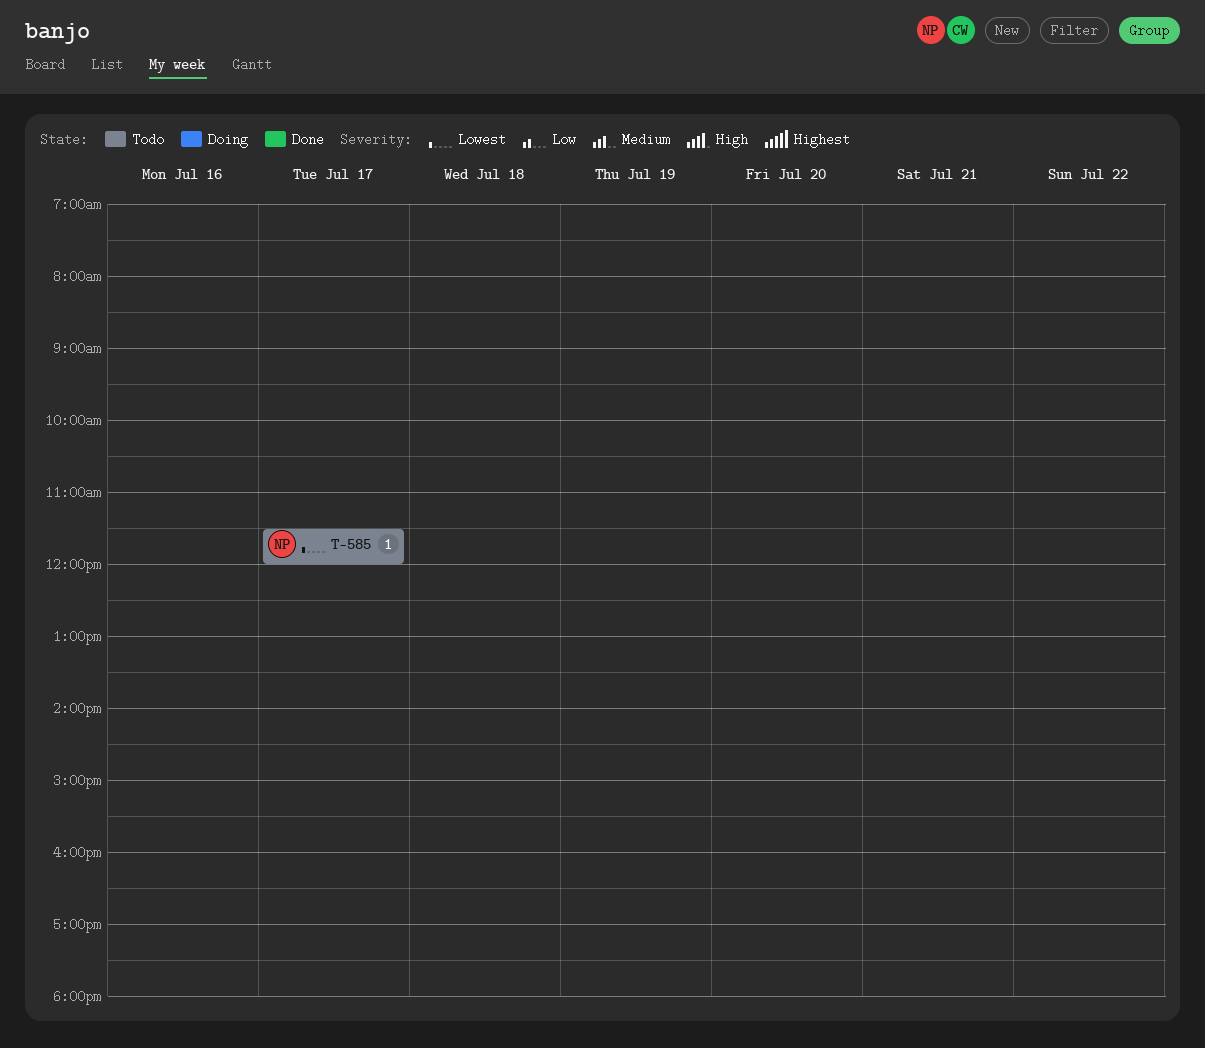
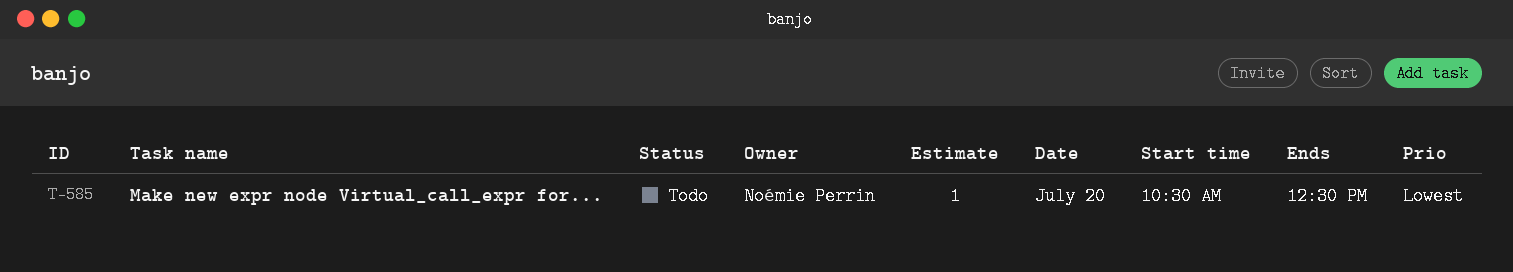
T-585, day: Jul 17 -> Jul 20
T-585, begins: 11:30 -> 10:30
T-585, ends: 12:00 -> 12:30

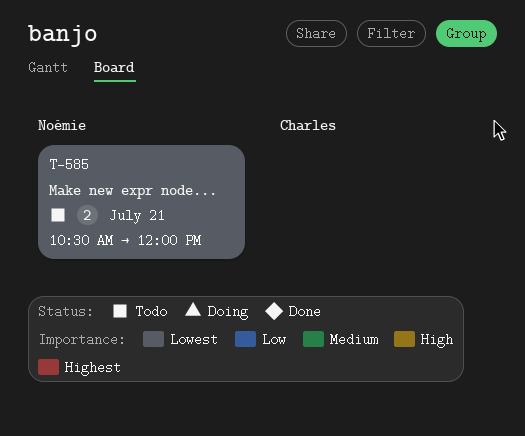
T-585, estimate: 1 -> 2
T-585, day: Jul 20 -> Jul 21
T-585, ends: 12:30 -> 12:00

